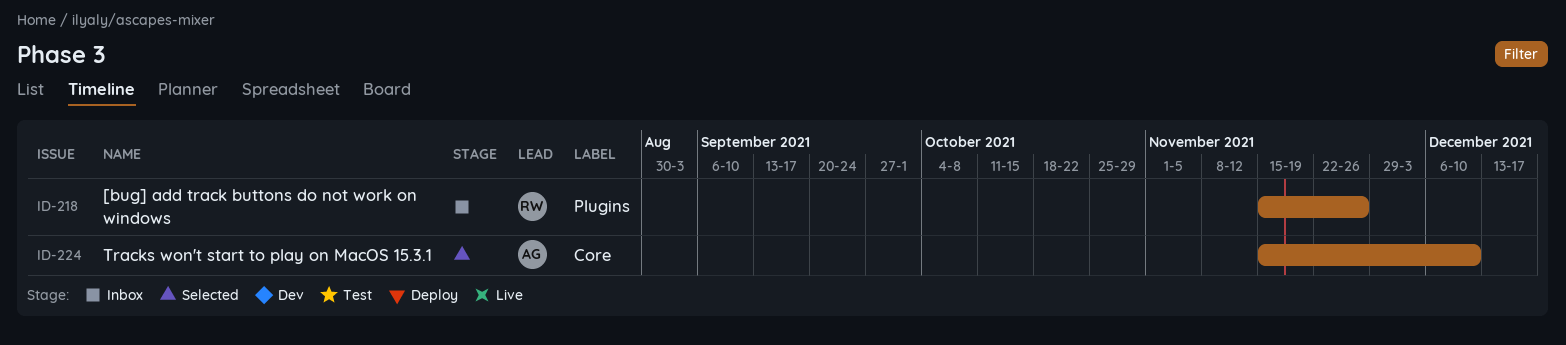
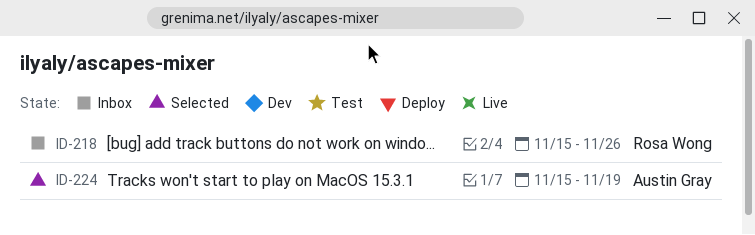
ID-224, due: Dec 10 -> Nov 19

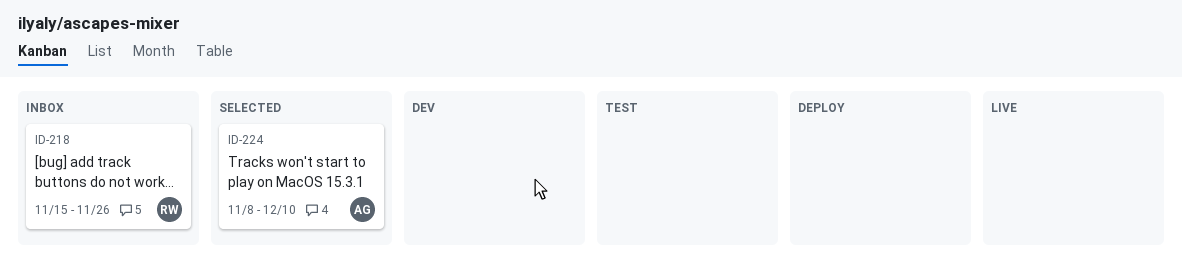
ID-224, start: Nov 15 -> Nov 8
ID-224, due: Nov 19 -> Dec 10

